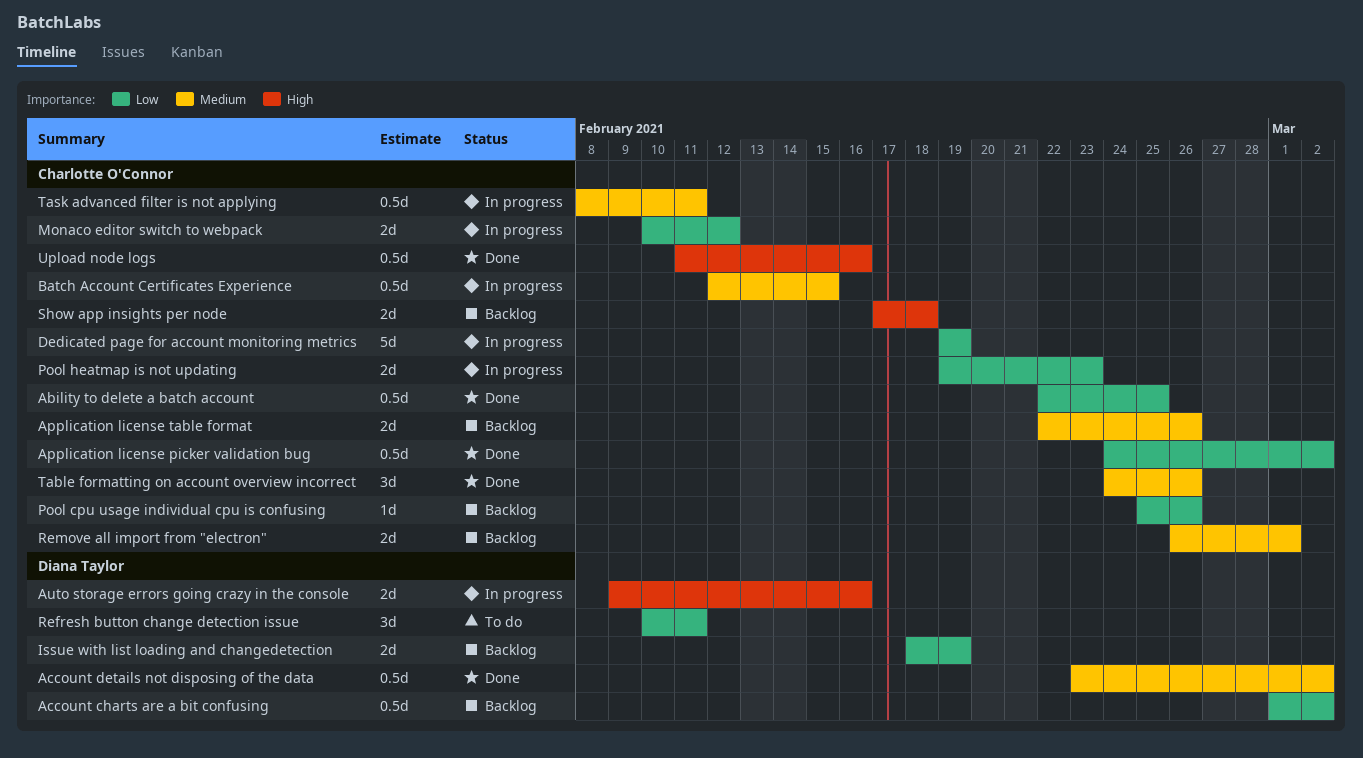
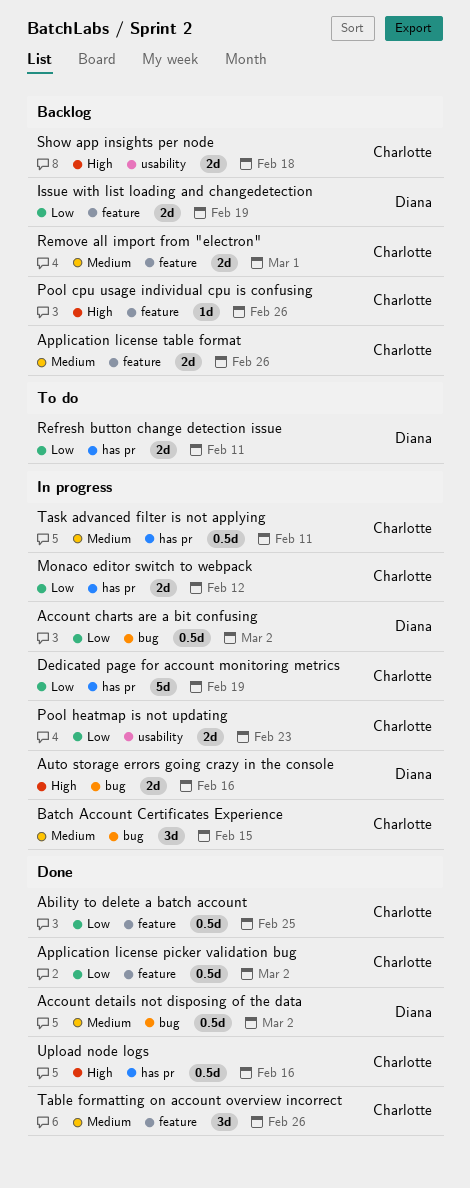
Account charts are a bit confusing, status: Backlog -> In progress
Batch Account Certificates Experience, estimate: 0.5d -> 3d
Pool cpu usage individual cpu is confusing, priority: Low -> High
Refresh button change detection issue, estimate: 3d -> 2d

